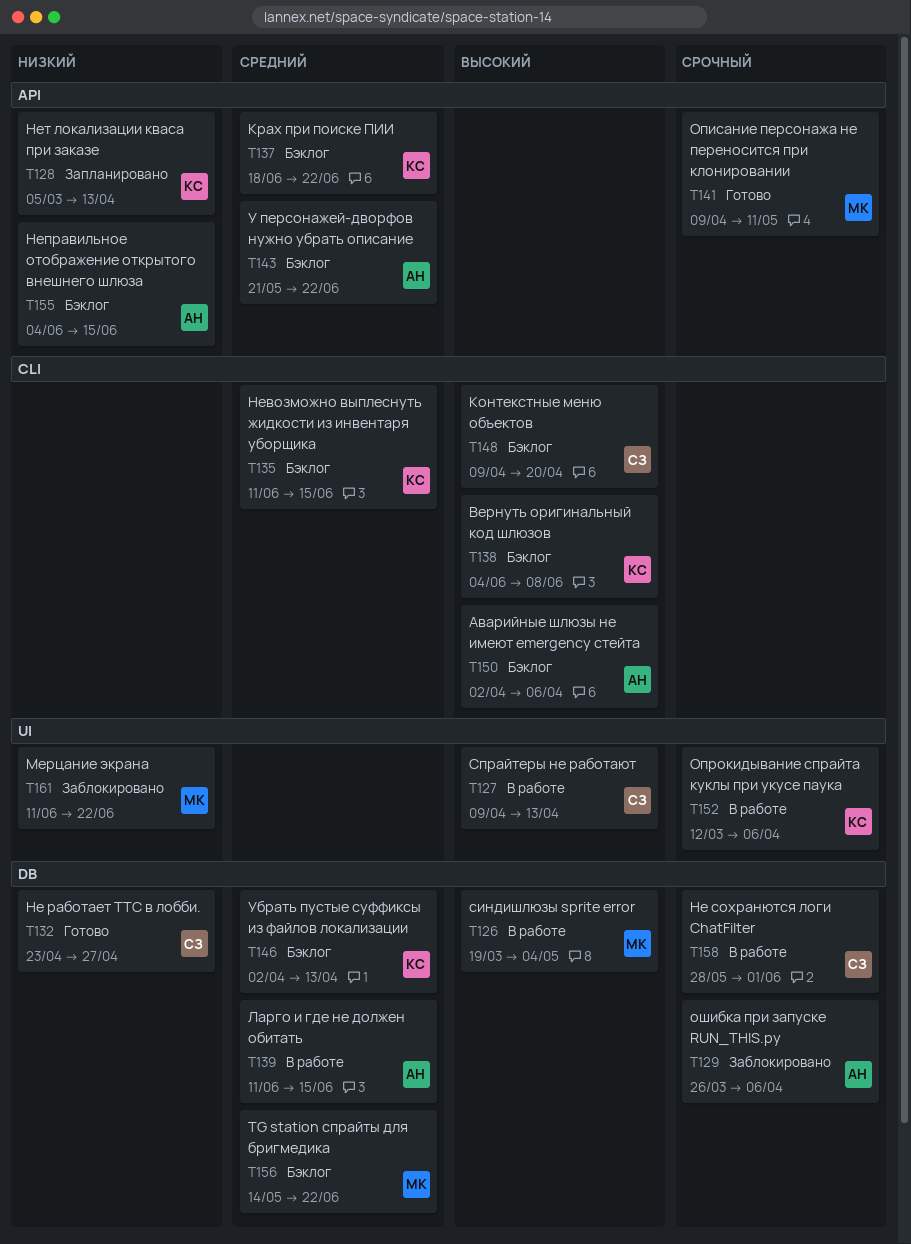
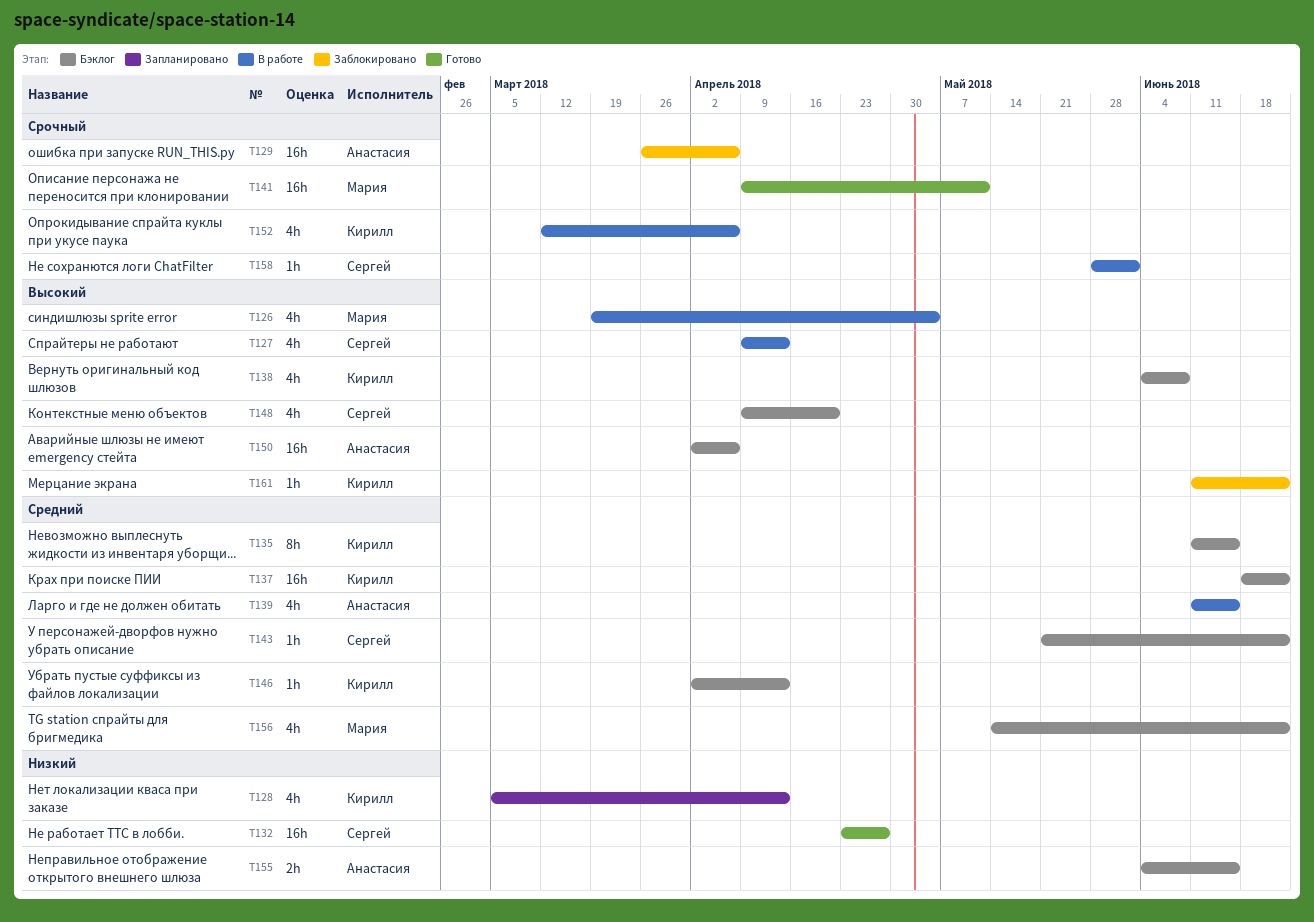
T143, owner: Анастасия -> Сергей
T161, owner: Мария -> Кирилл
T161, priority: Низкий -> Высокий

